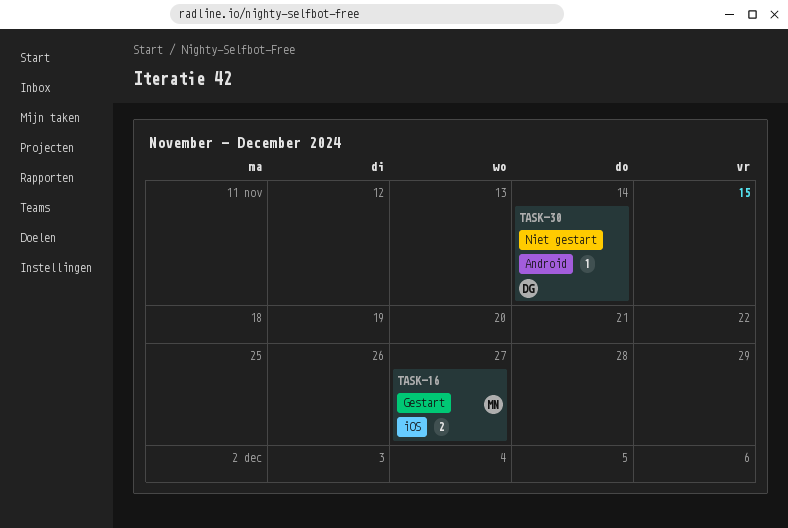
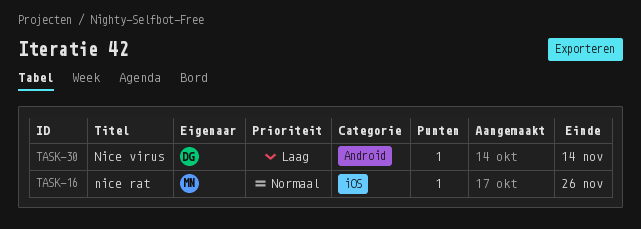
TASK-16, estimate: 2 -> 1
TASK-16, due: Nov 27 -> Nov 26

